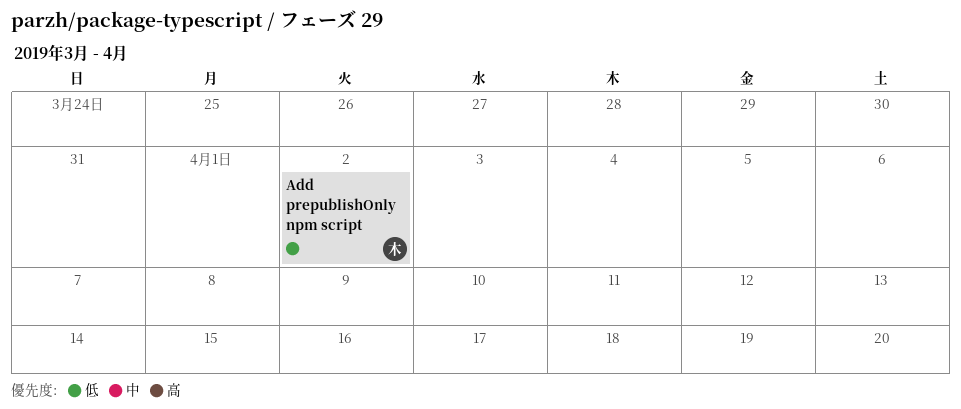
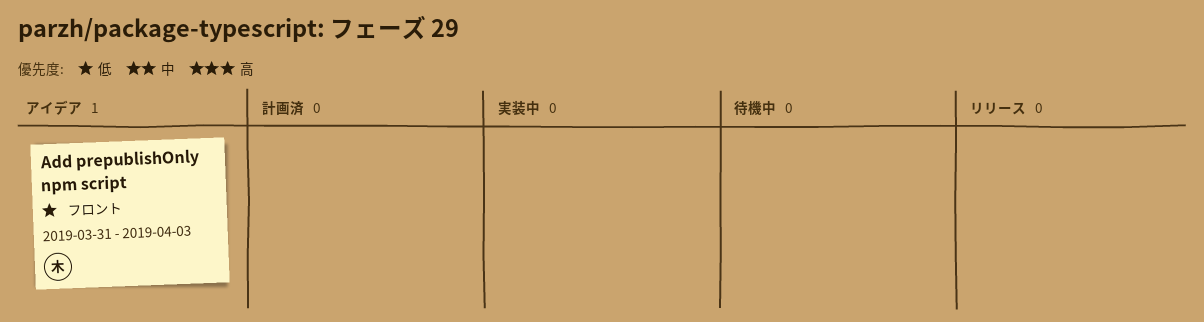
Add prepublishOnly npm script, due: Apr 2 -> Apr 3

